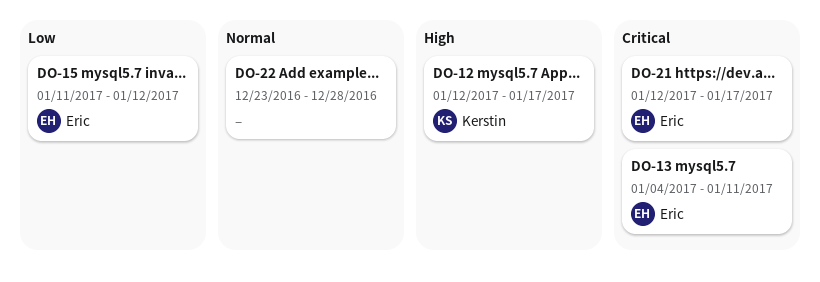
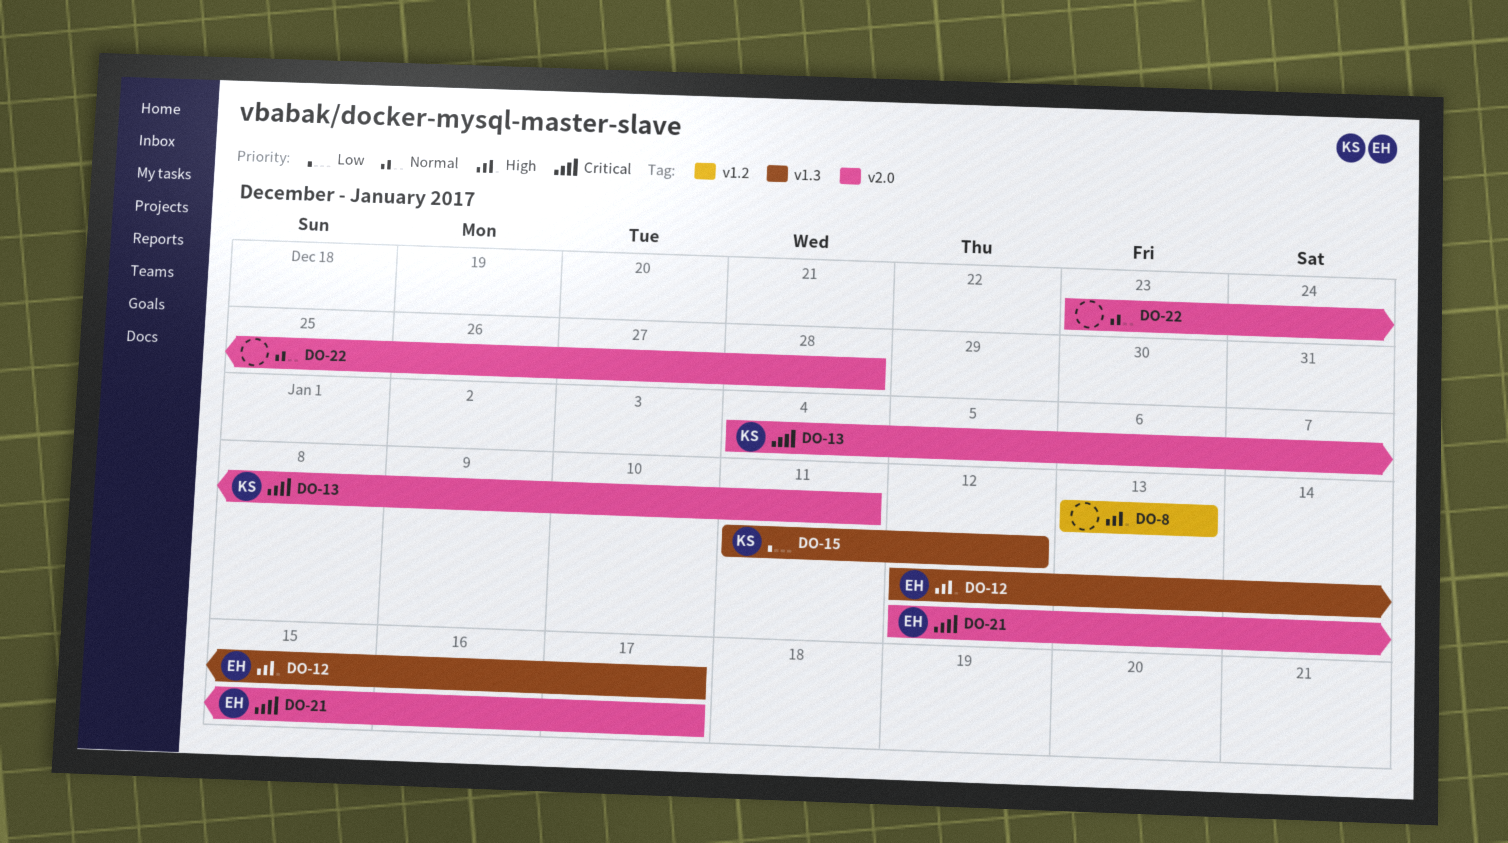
DO-8: none -> present
DO-12, owner: Kerstin -> Eric
DO-13, owner: Eric -> Kerstin
DO-15, owner: Eric -> Kerstin

